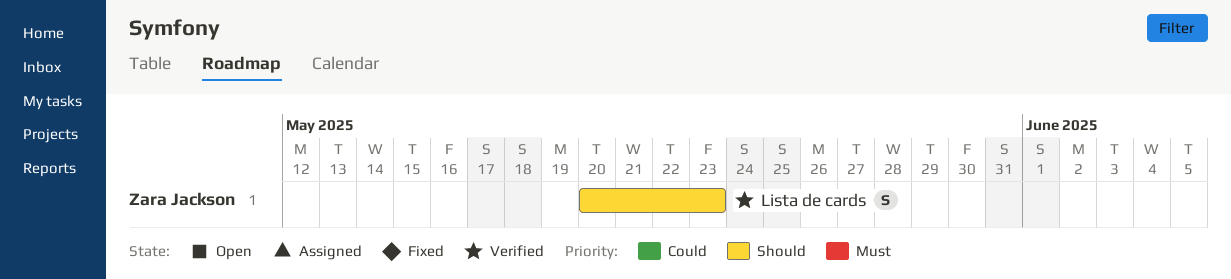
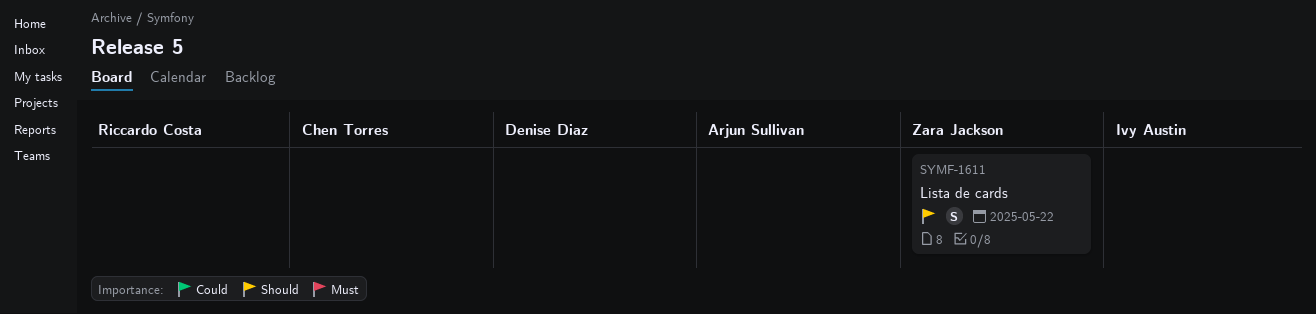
Lista de cards, due: May 23 -> May 22

